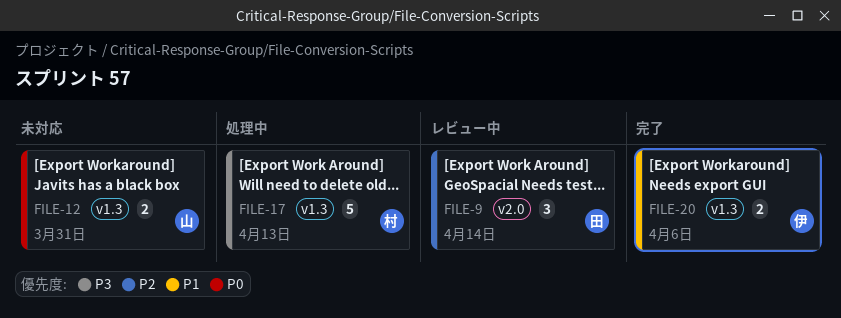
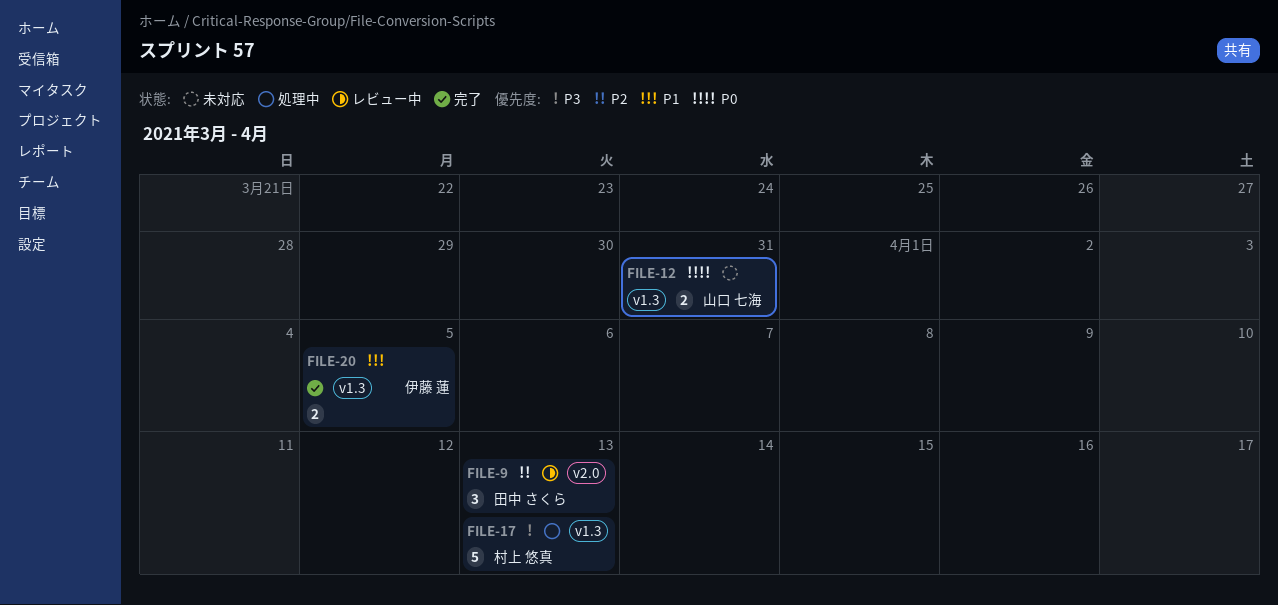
FILE-9, due: Apr 14 -> Apr 13
FILE-20, due: Apr 6 -> Apr 5

